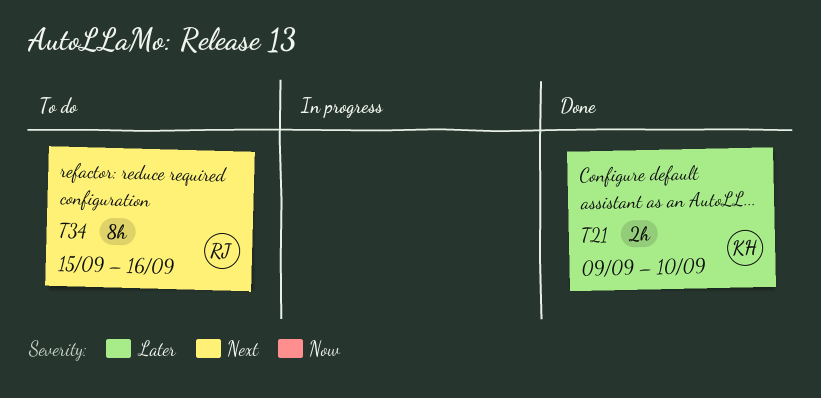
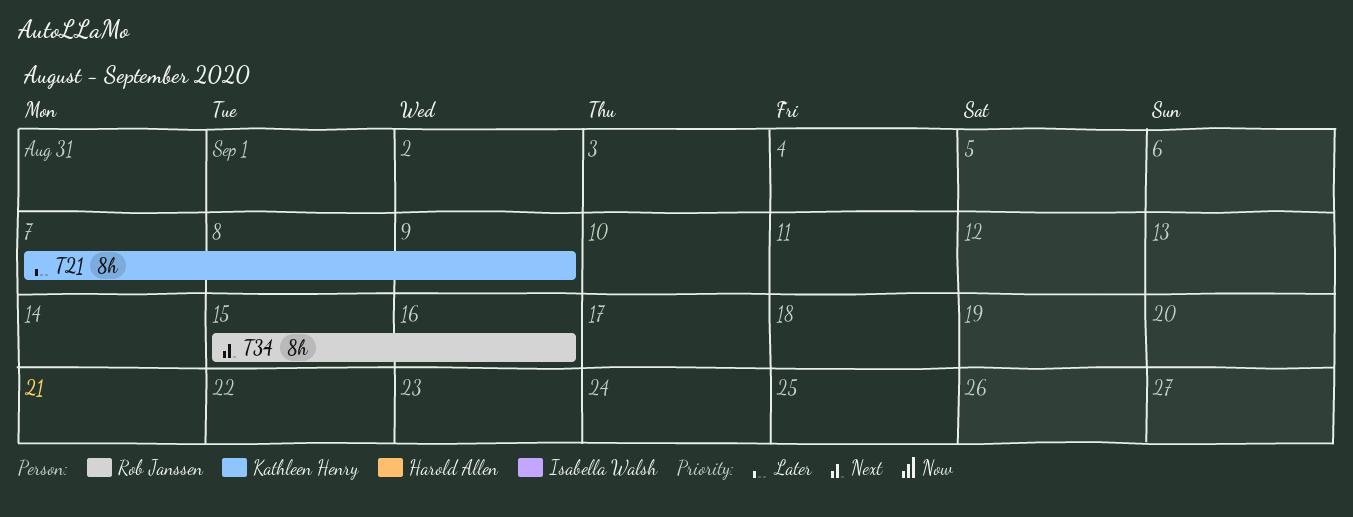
T21, estimate: 2h -> 8h
T21, start: Sep 9 -> Sep 7
T21, due: Sep 10 -> Sep 9

